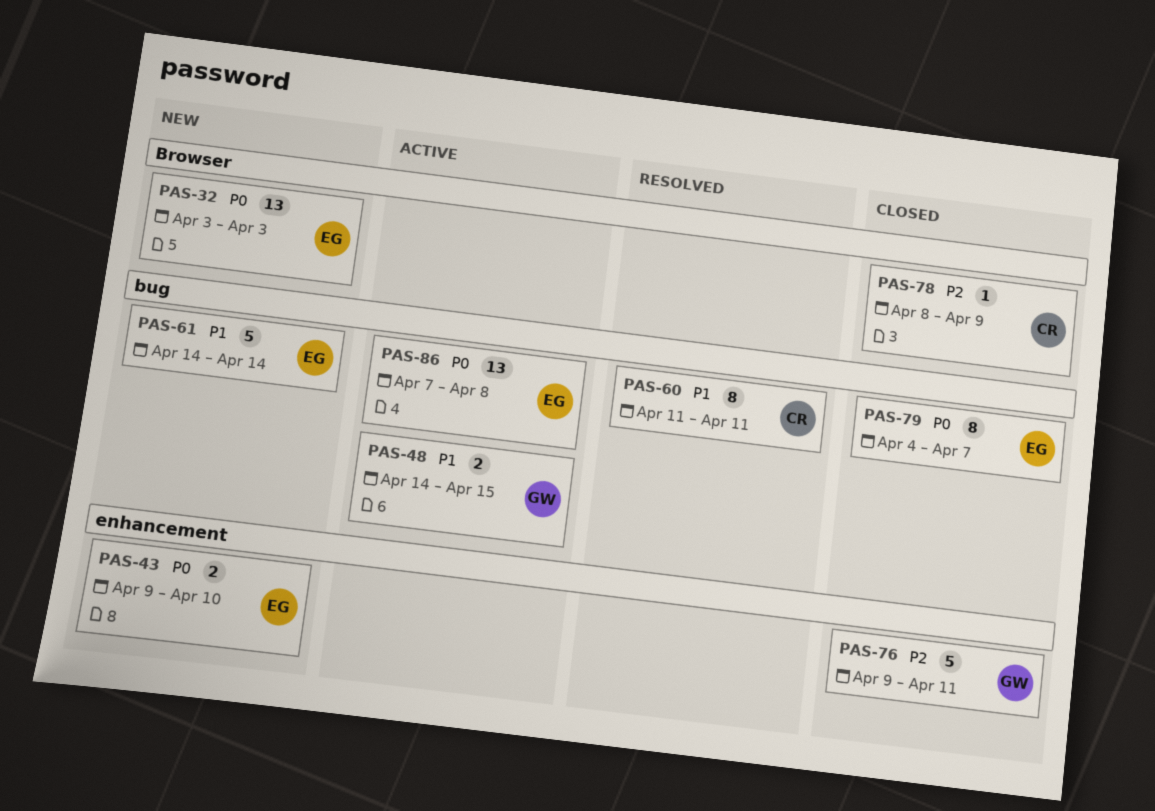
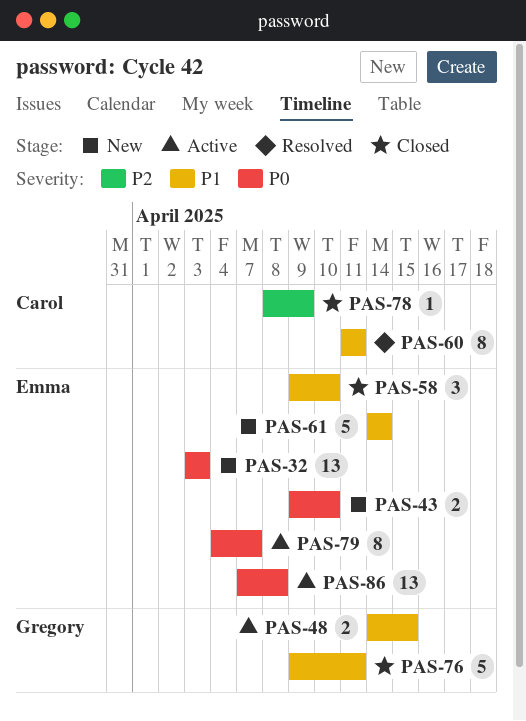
PAS-58: none -> present
PAS-76, priority: P2 -> P1
PAS-79, status: Closed -> Active

